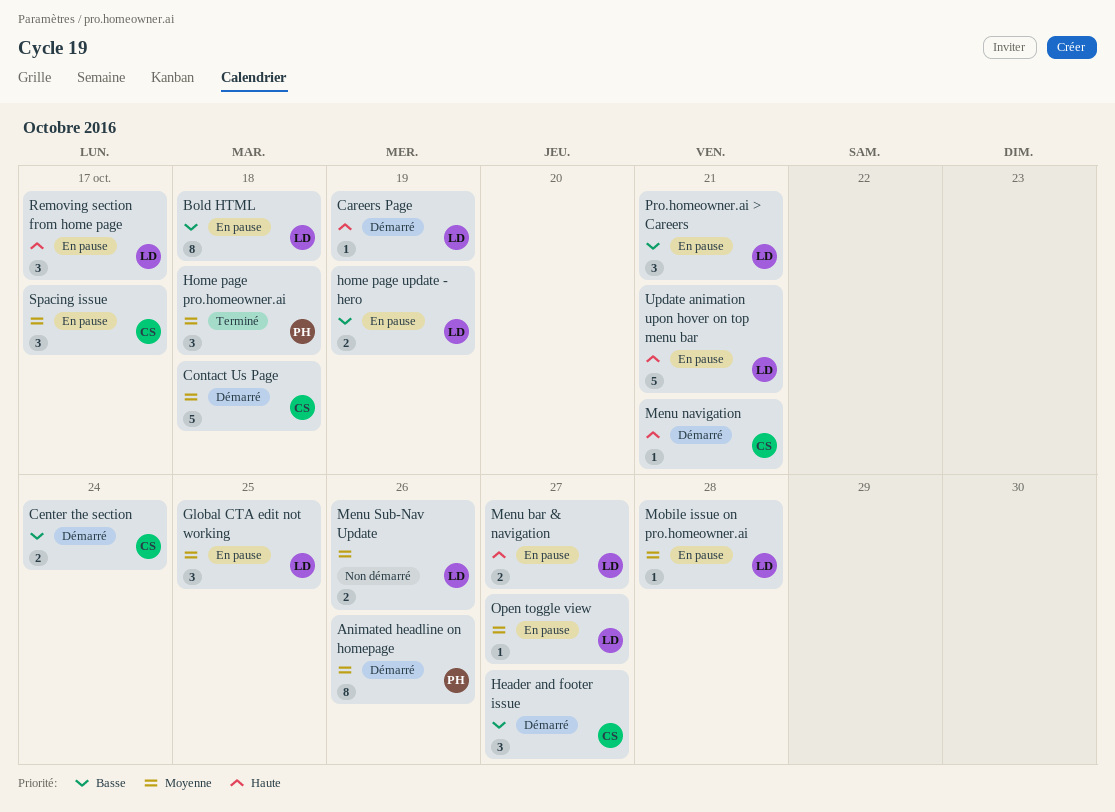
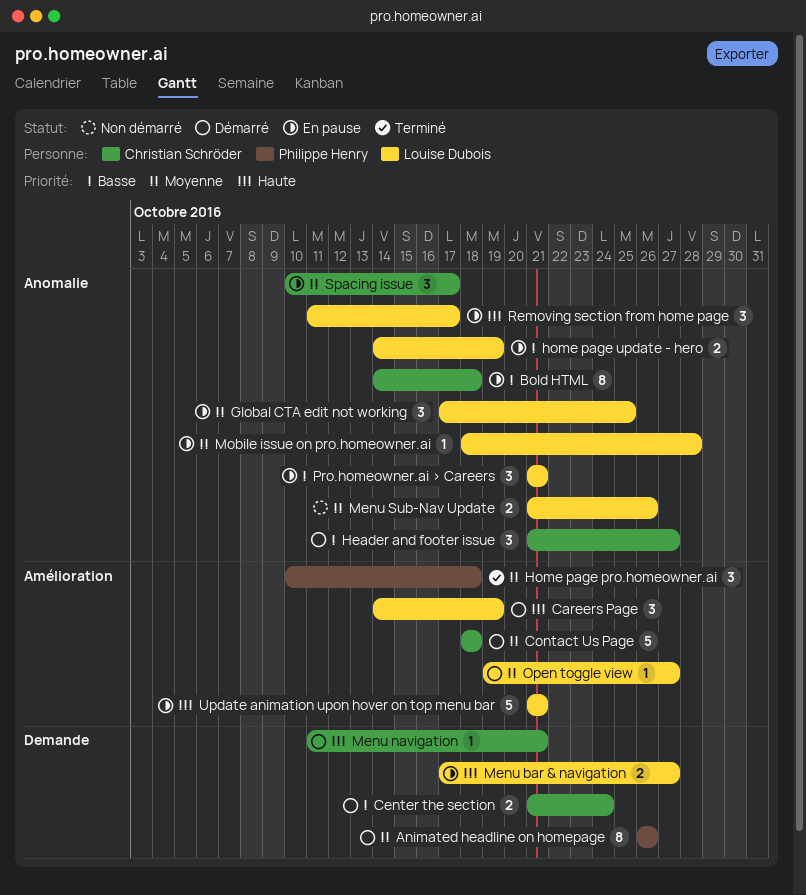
Bold HTML, owner: Louise Dubois -> Christian Schröder
Careers Page, estimate: 1 -> 3
Open toggle view, status: En pause -> Démarré

